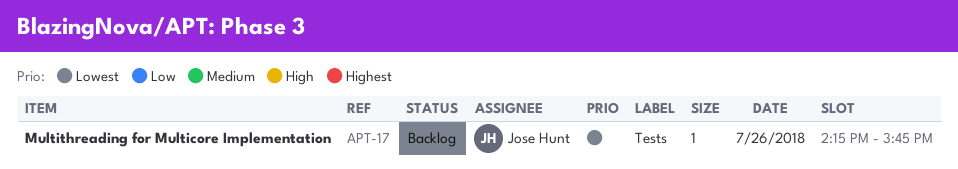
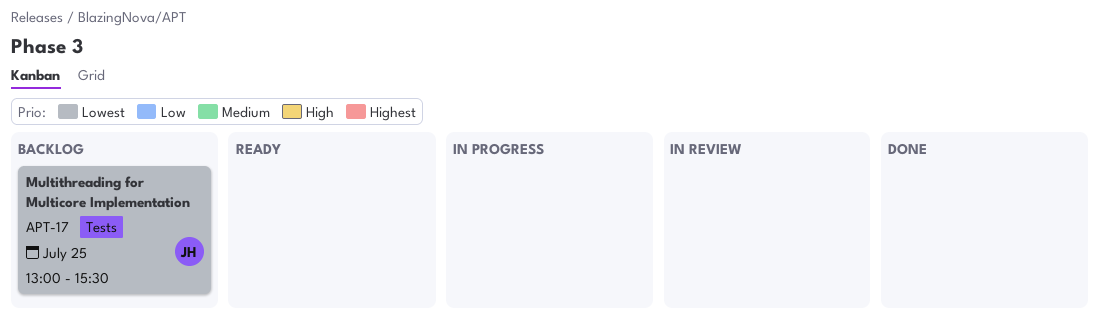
APT-17, day: Jul 26 -> Jul 25
APT-17, begins: 14:15 -> 13:00
APT-17, ends: 15:45 -> 15:30

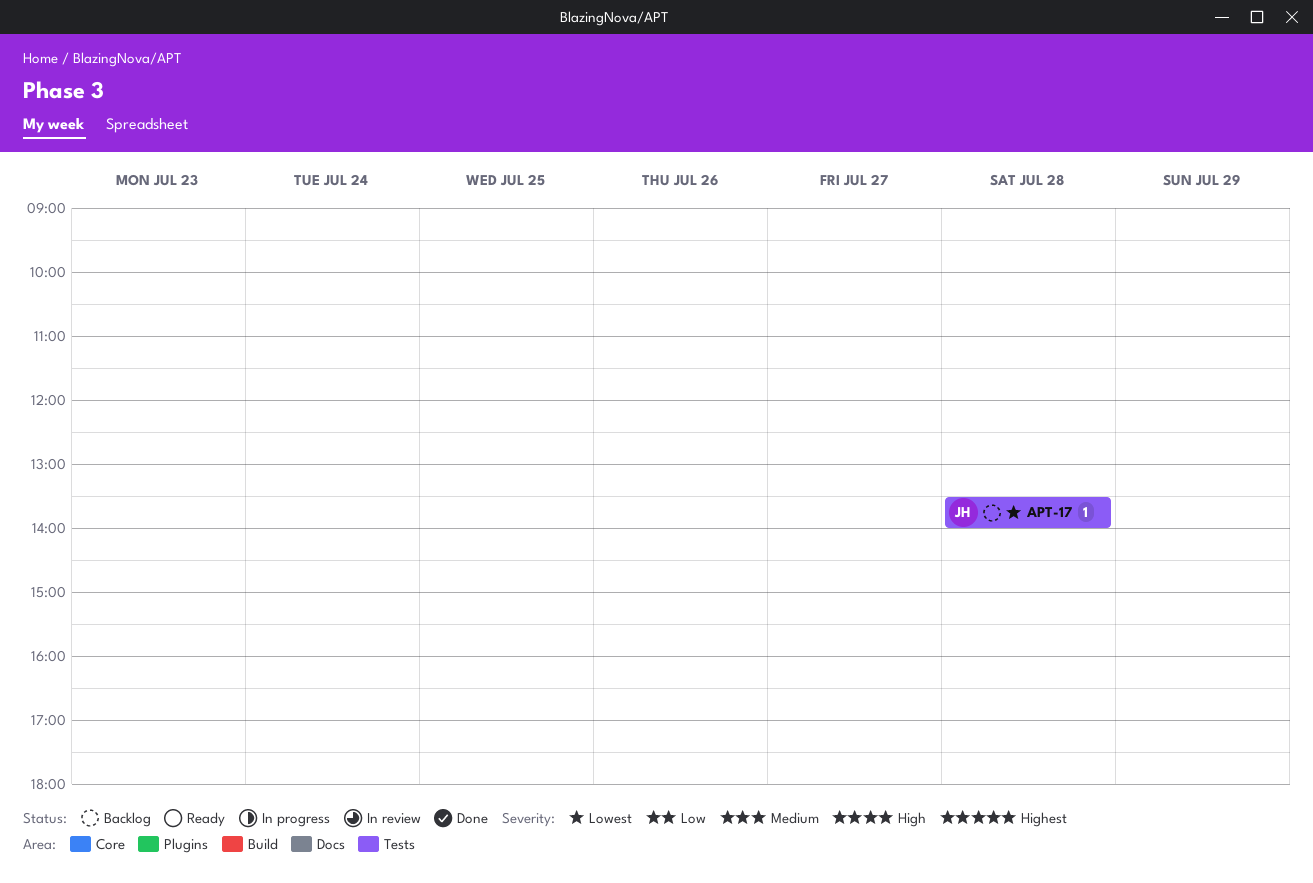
APT-17, day: Jul 25 -> Jul 28
APT-17, begins: 13:00 -> 13:30
APT-17, ends: 15:30 -> 14:00

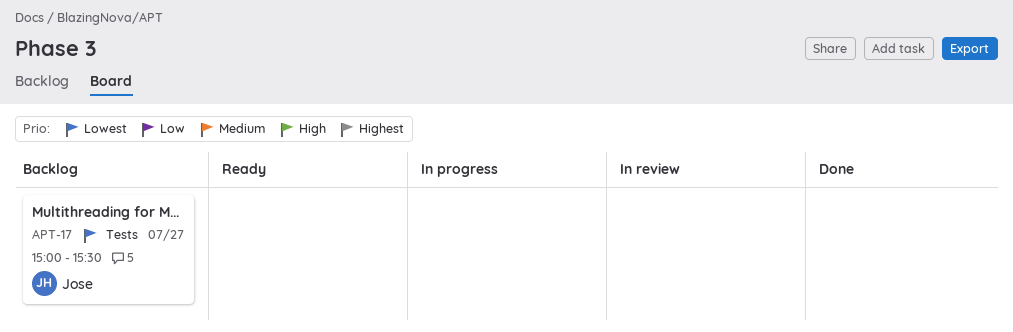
APT-17, day: Jul 28 -> Jul 27
APT-17, begins: 13:30 -> 15:00
APT-17, ends: 14:00 -> 15:30

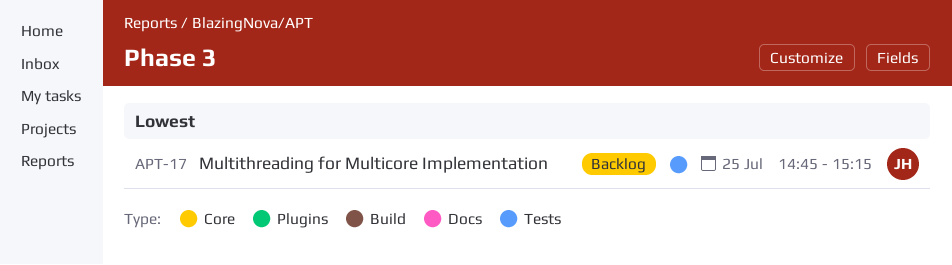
APT-17, day: Jul 27 -> Jul 25
APT-17, begins: 15:00 -> 14:45
APT-17, ends: 15:30 -> 15:15

